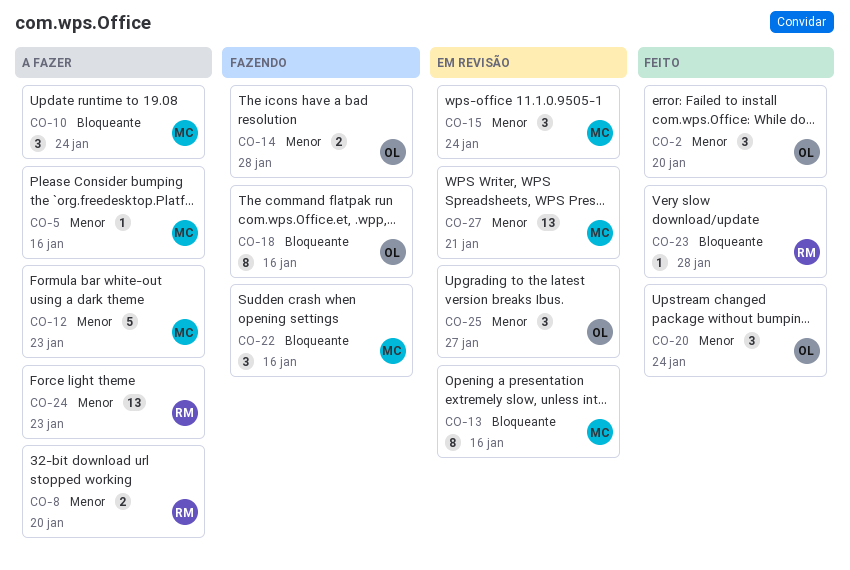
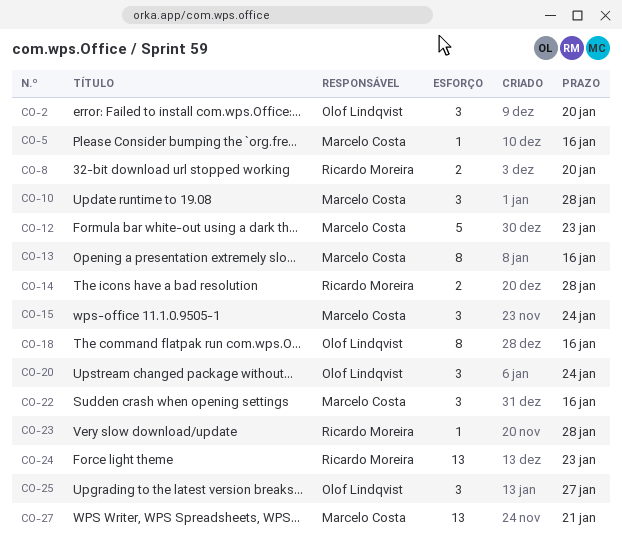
CO-10, due: Jan 24 -> Jan 28
CO-14, owner: Olof Lindqvist -> Ricardo Moreira

